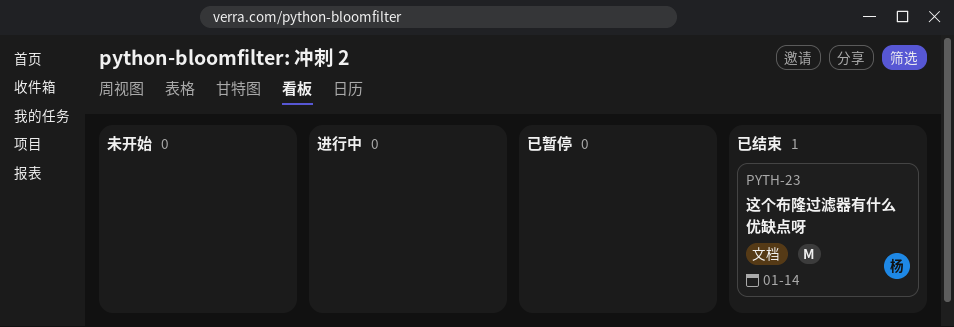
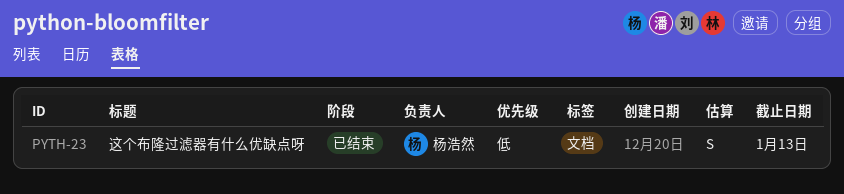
PYTH-23, estimate: M -> S
PYTH-23, due: Jan 14 -> Jan 13

